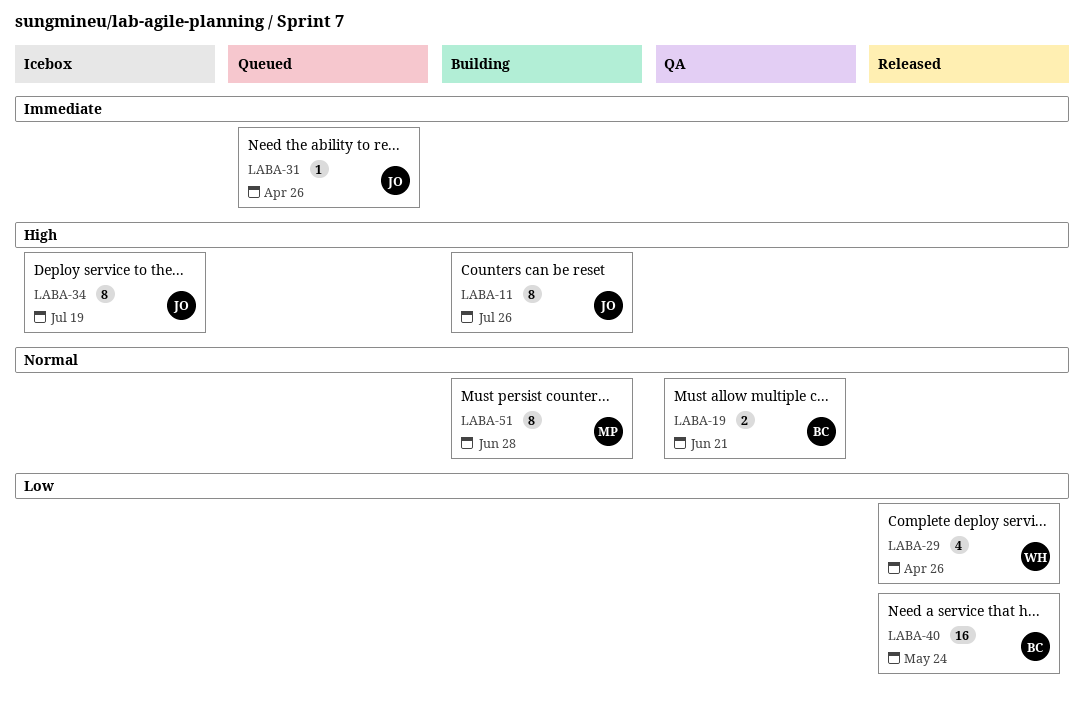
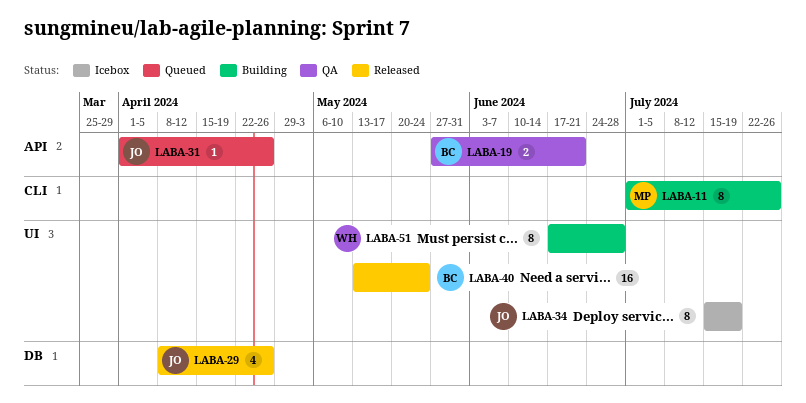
LABA-11, owner: JO -> MP
LABA-29, owner: WH -> JO
LABA-51, owner: MP -> WH

